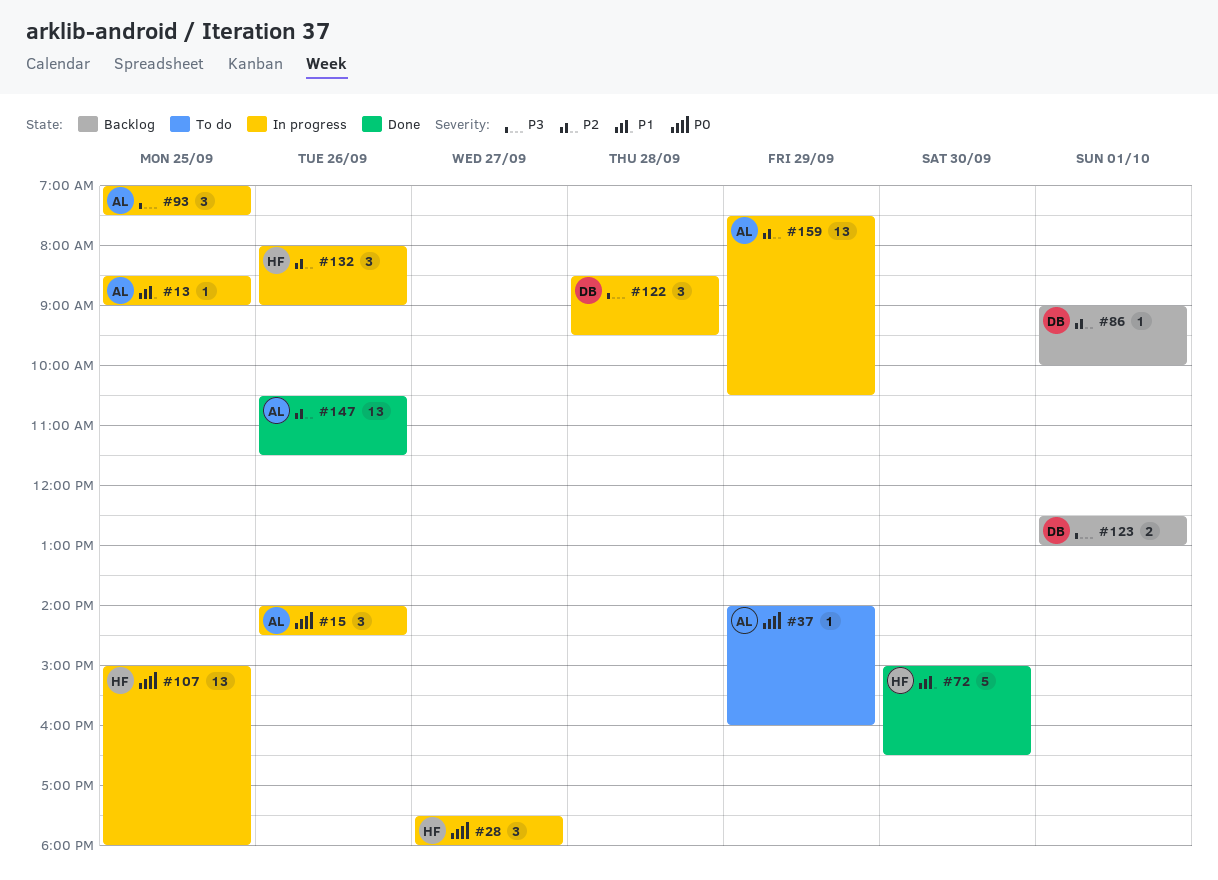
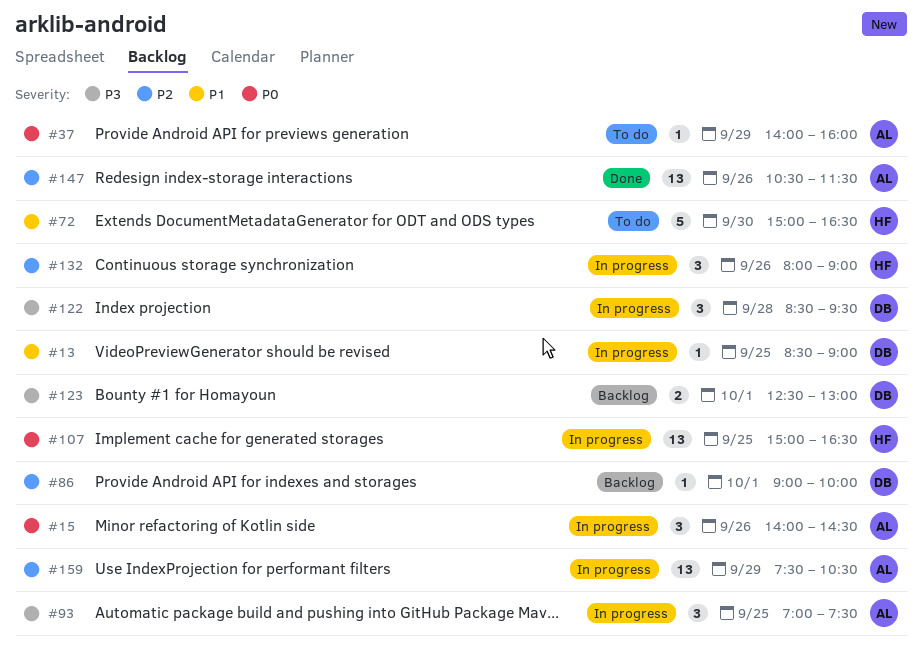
#13, owner: AL -> DB
#28: present -> none
#72, status: Done -> To do
#107, ends: 18:00 -> 16:30

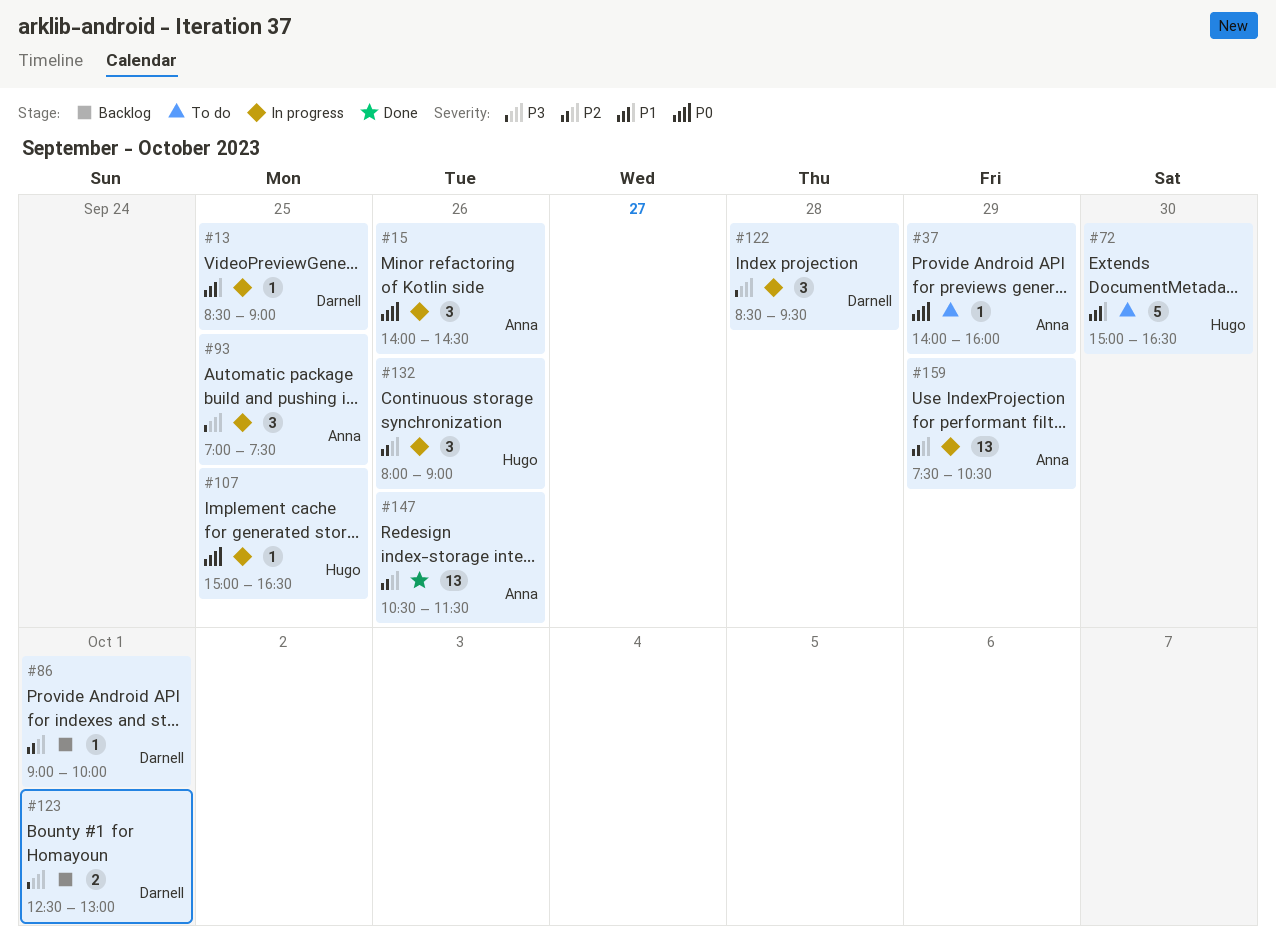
#107, estimate: 13 -> 1

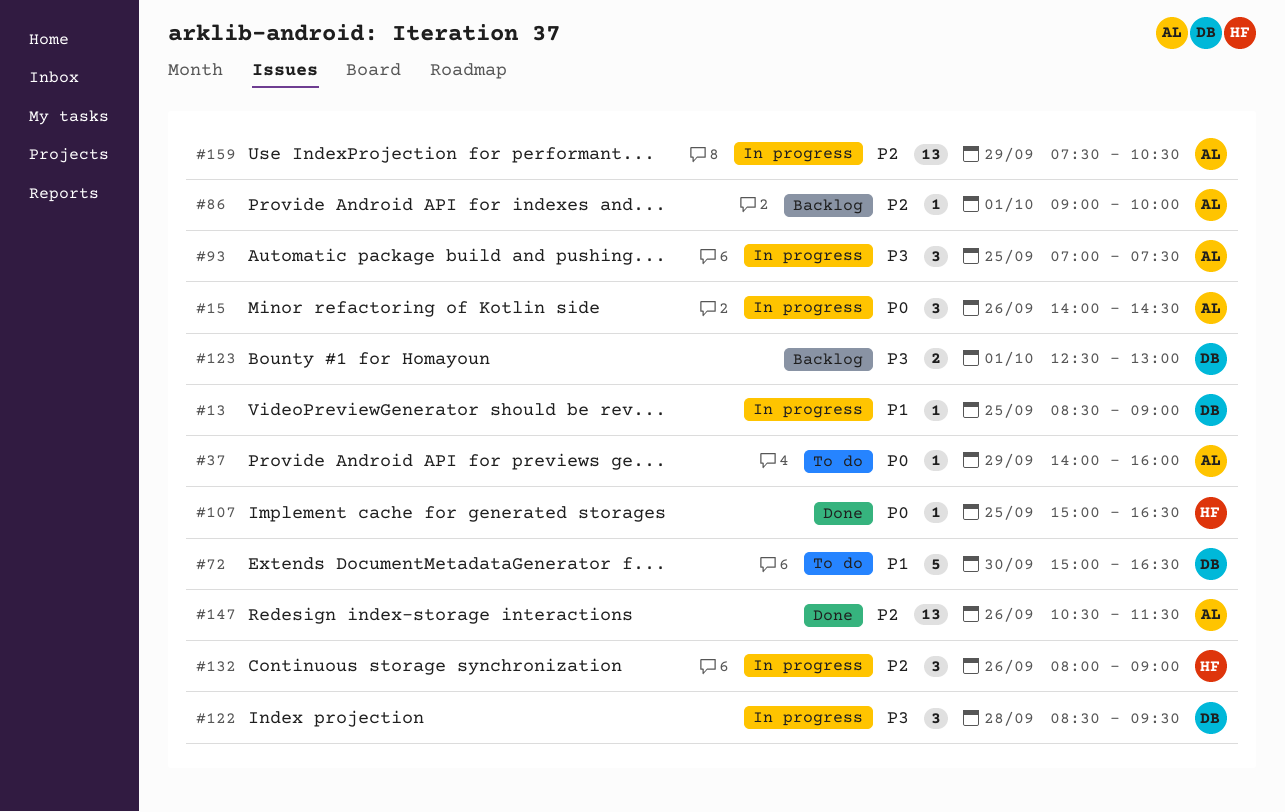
#72, owner: Hugo -> Darnell
#86, owner: Darnell -> Anna
#107, status: In progress -> Done

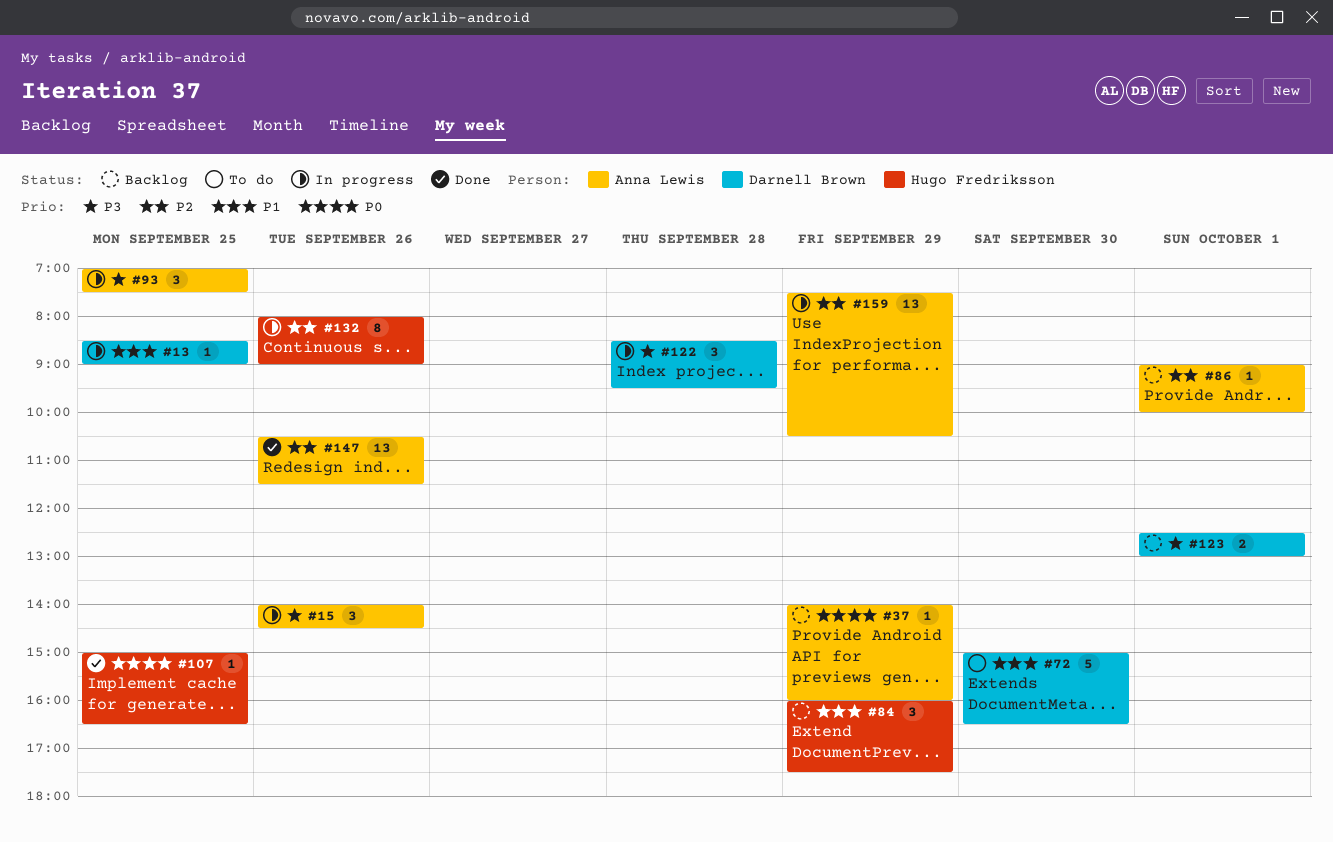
#15, priority: P0 -> P3
#37, status: To do -> Backlog
#84: none -> present
#132, estimate: 3 -> 8

